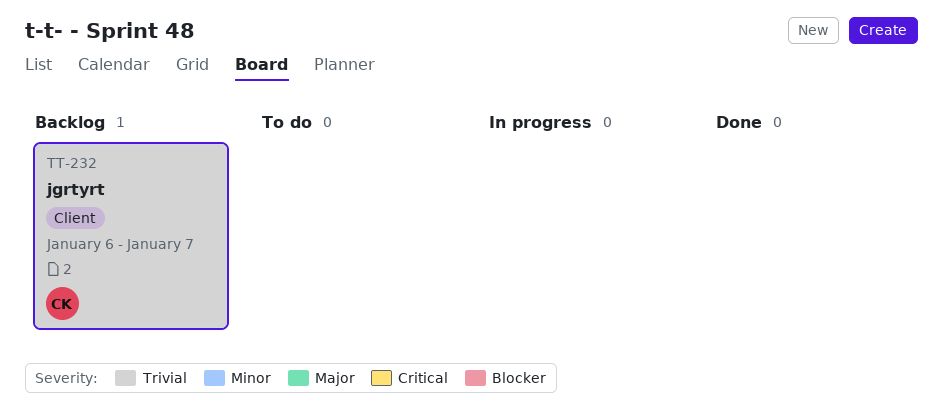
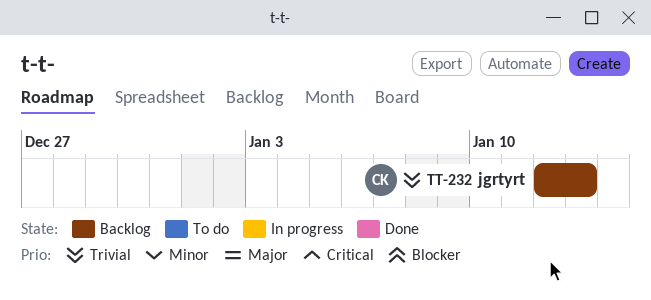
TT-232, start: Jan 6 -> Jan 12
TT-232, due: Jan 7 -> Jan 13

